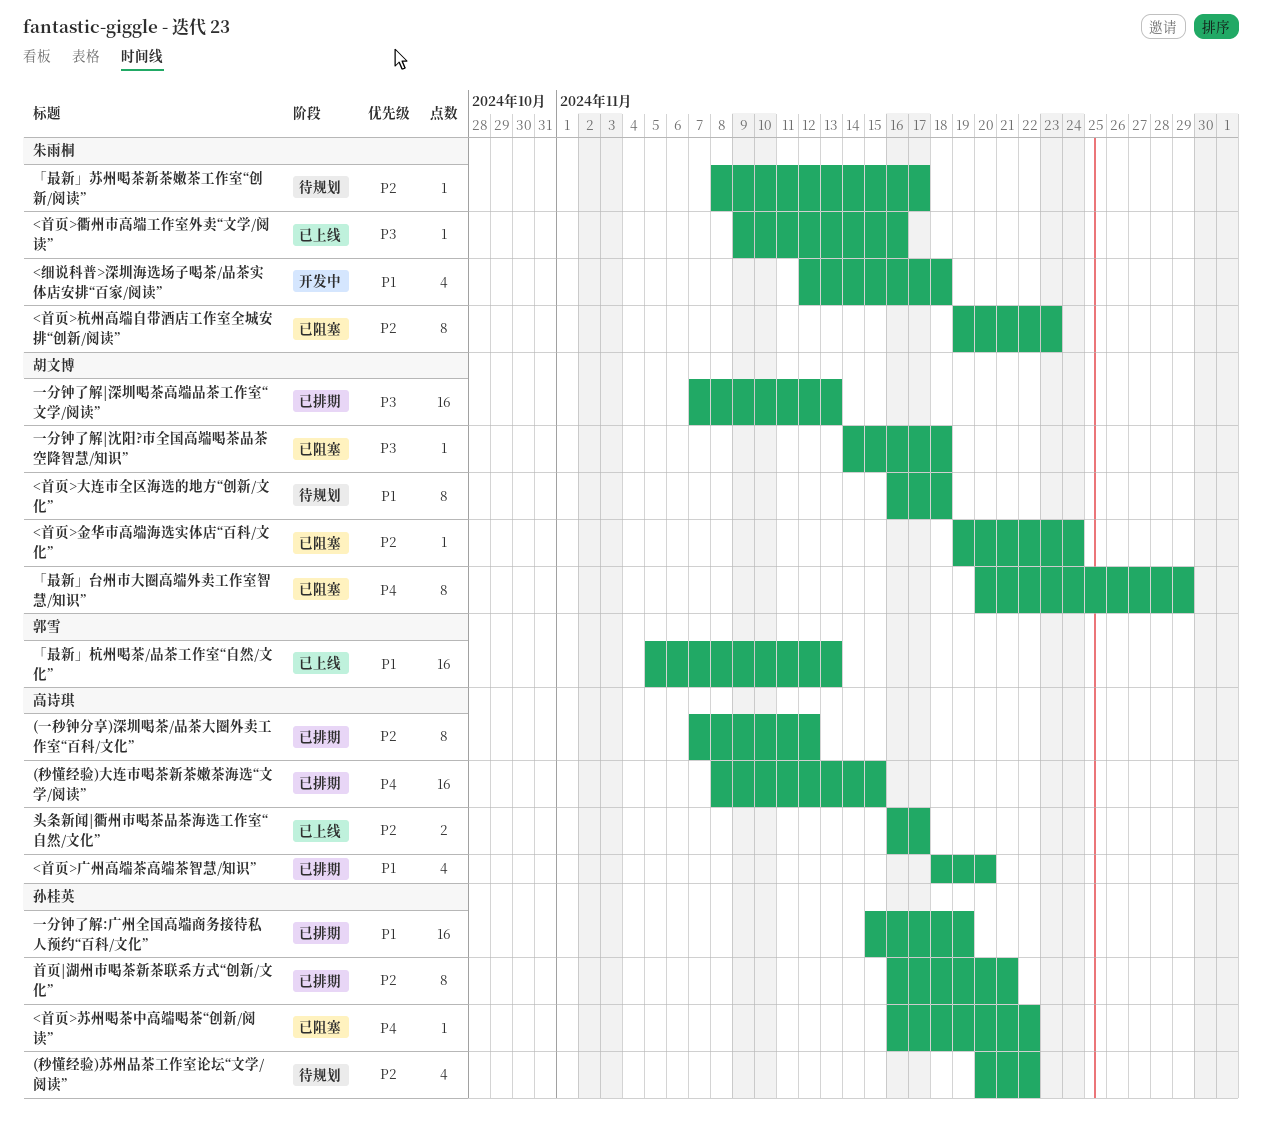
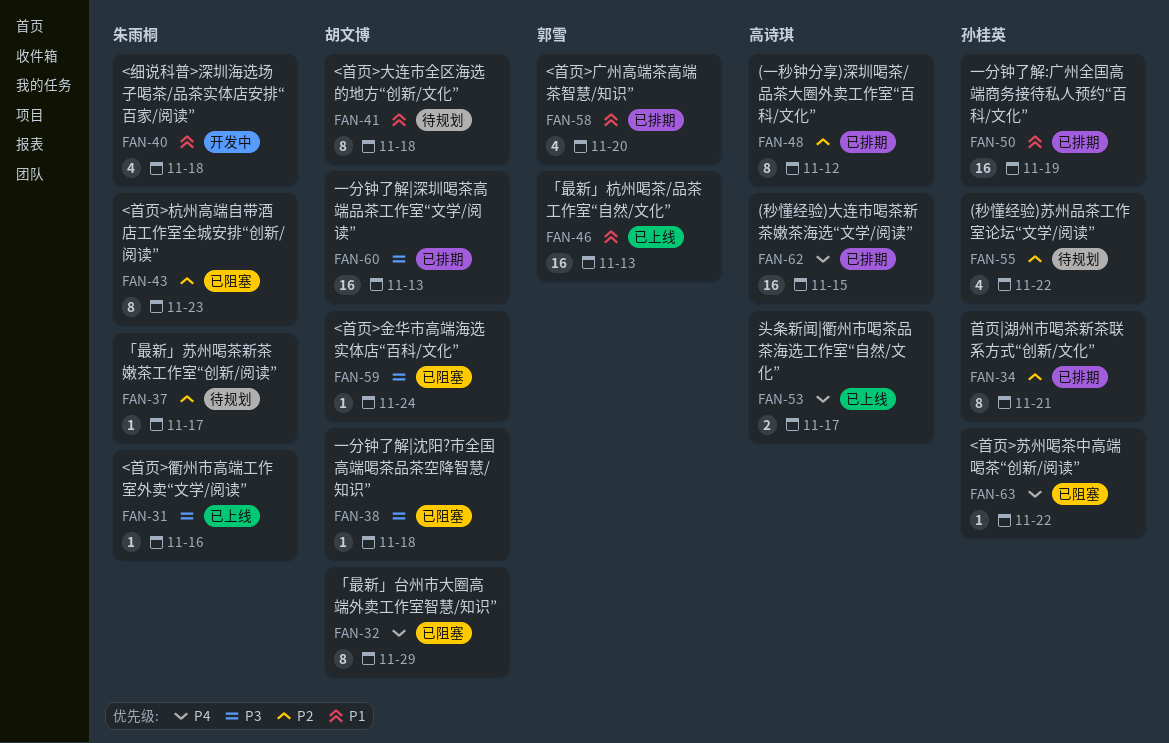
<首页>广州高端茶高端茶智慧/知识”, owner: 高诗琪 -> 郭雪
<首页>金华市高端海选实体店“百科/文化”, priority: P2 -> P3
头条新闻|衢州市喝茶品茶海选工作室“自然/文化”, priority: P2 -> P4

